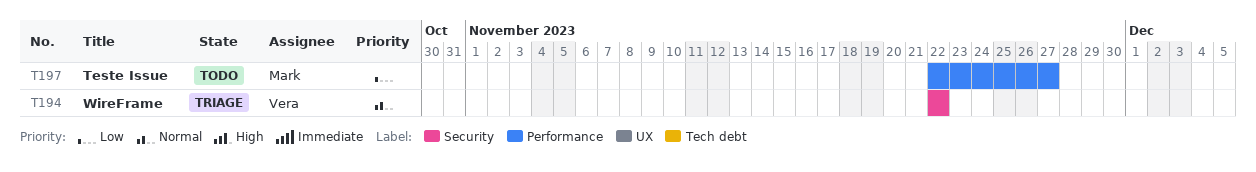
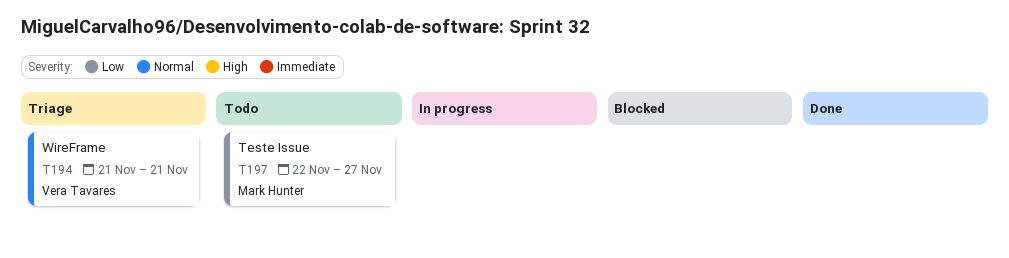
T194, start: Nov 22 -> Nov 21
T194, due: Nov 22 -> Nov 21

